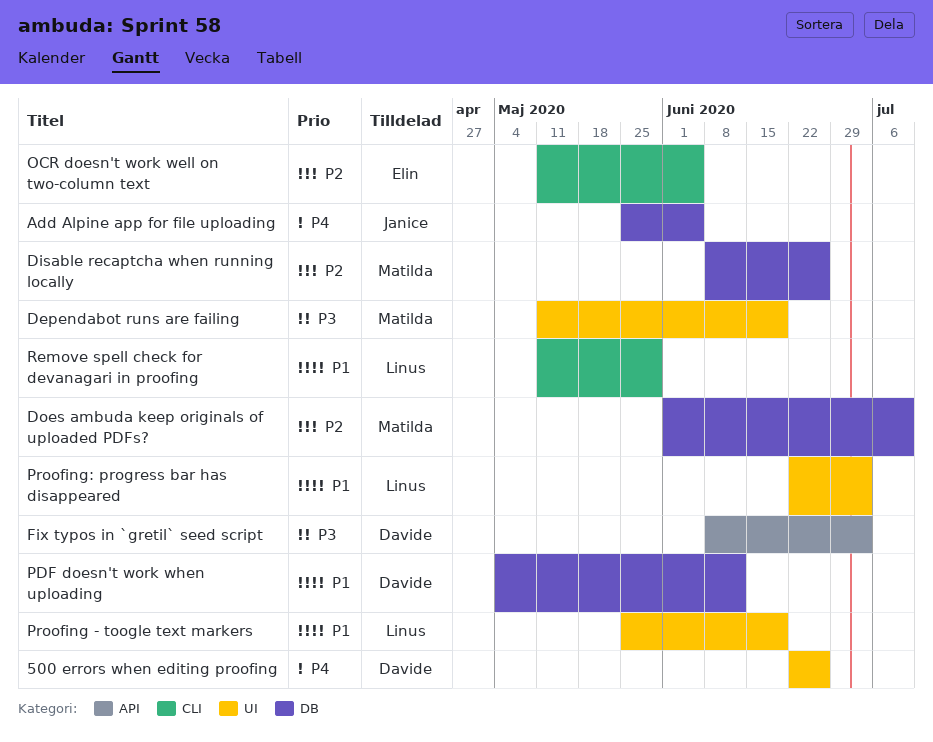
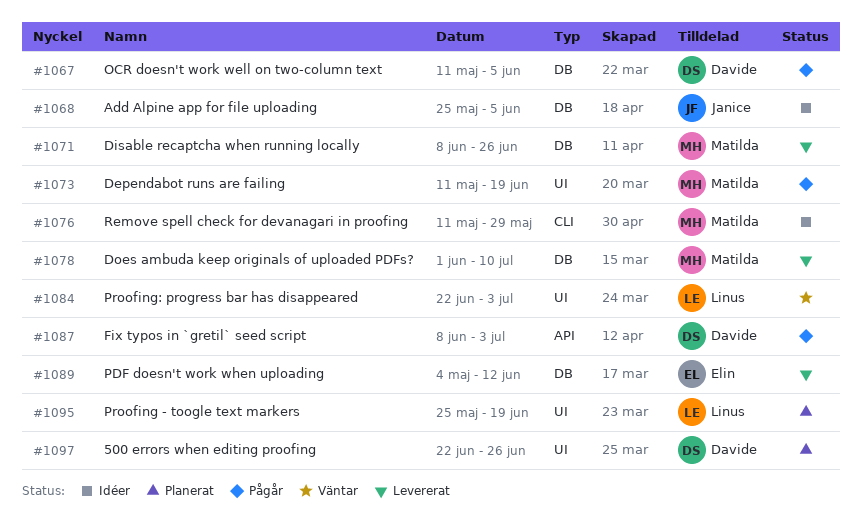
OCR doesn't work well on two-column text, owner: Elin -> Davide
OCR doesn't work well on two-column text, label: CLI -> DB
PDF doesn't work when uploading, owner: Davide -> Elin
Remove spell check for devanagari in proofing, owner: Linus -> Matilda

